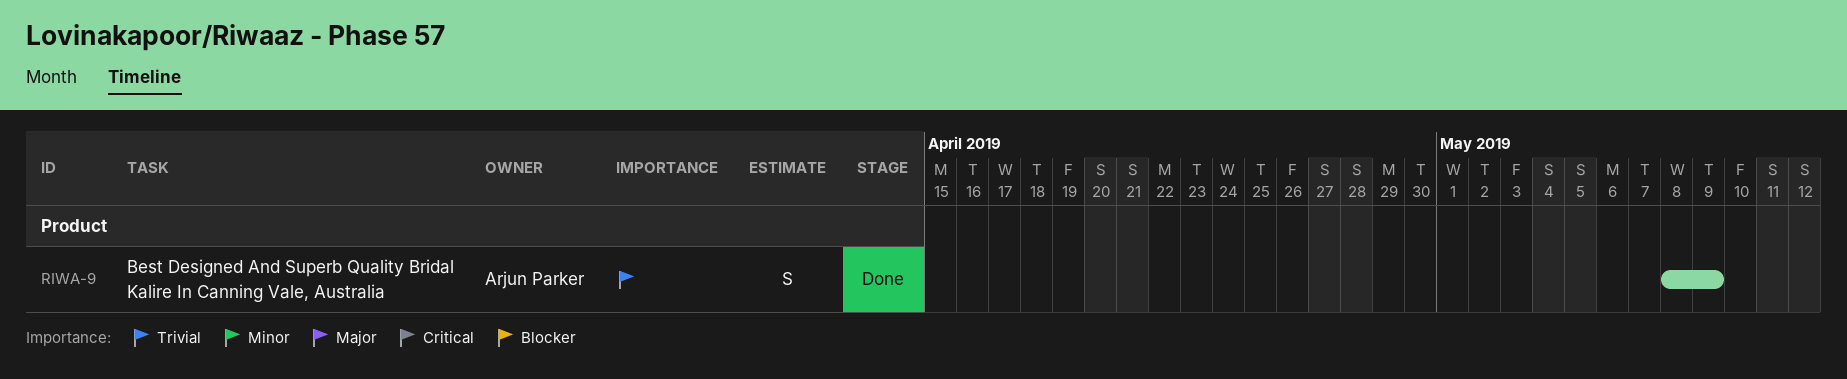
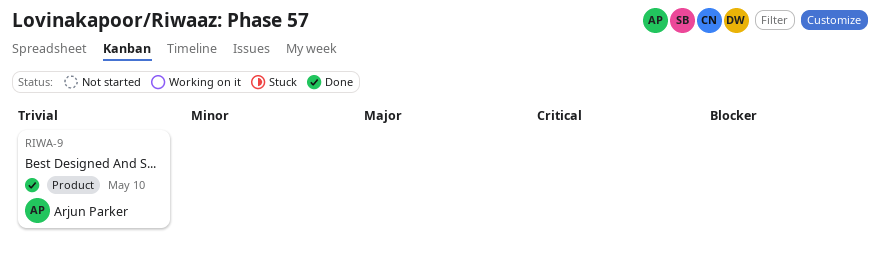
RIWA-9, due: May 9 -> May 10

